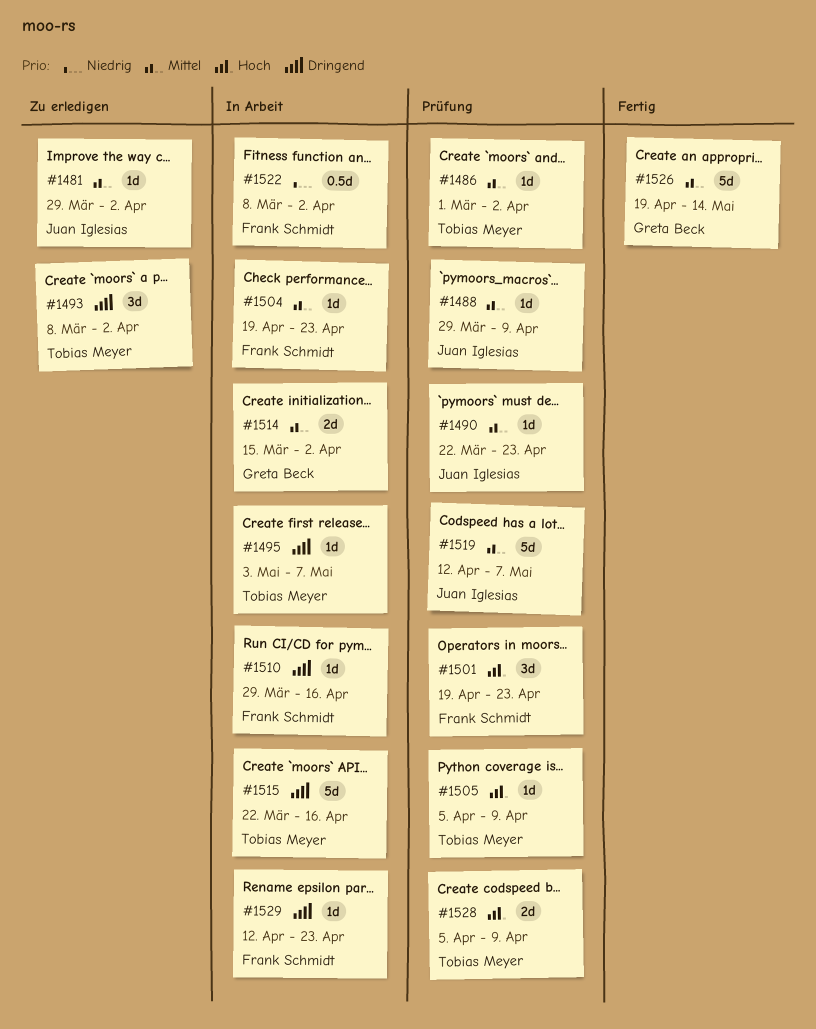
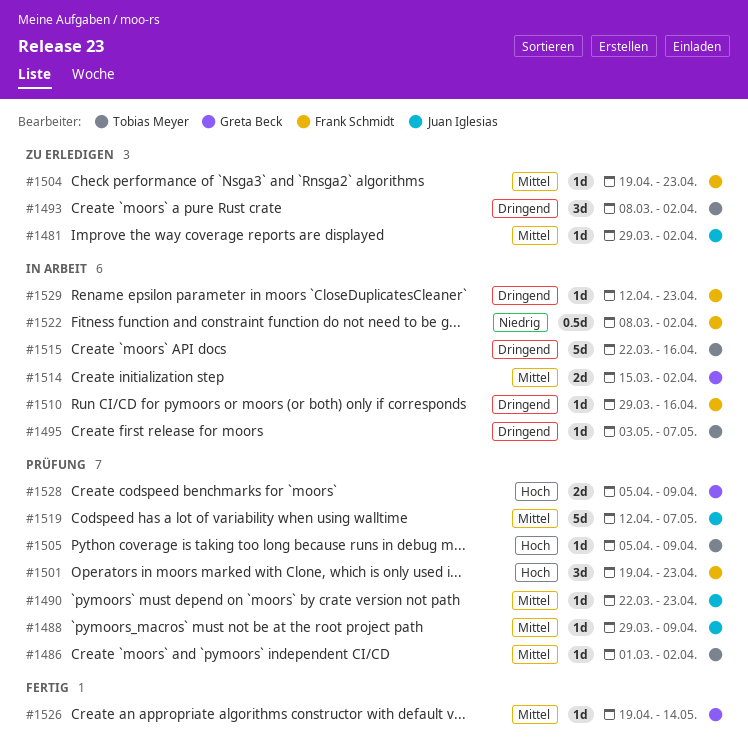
#1504, status: In Arbeit -> Zu erledigen
#1526, estimate: 5d -> 1d
#1528, owner: Tobias Meyer -> Greta Beck

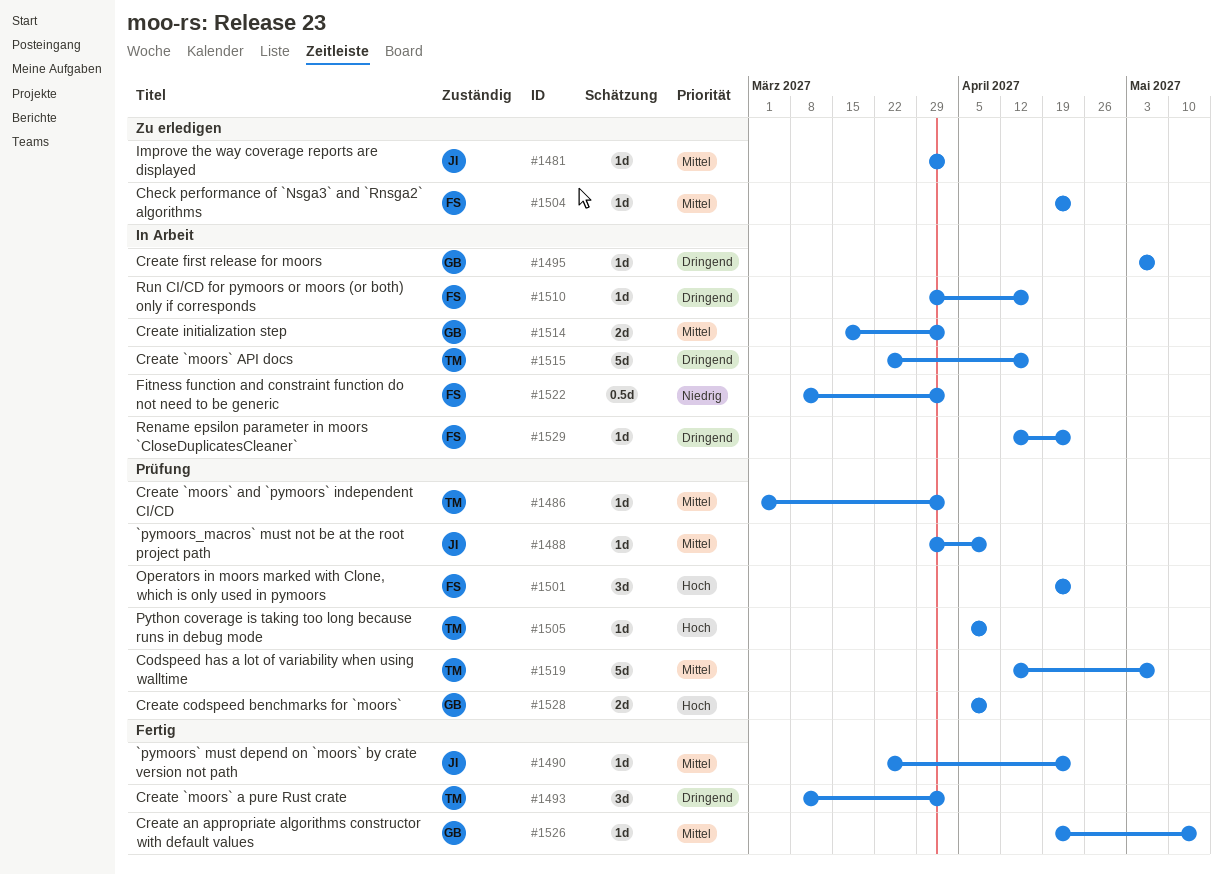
#1490, status: Prüfung -> Fertig
#1493, status: Zu erledigen -> Fertig
#1495, owner: Tobias Meyer -> Greta Beck
#1519, owner: Juan Iglesias -> Tobias Meyer

